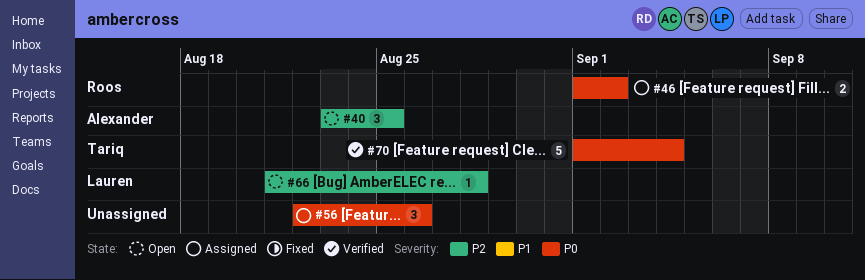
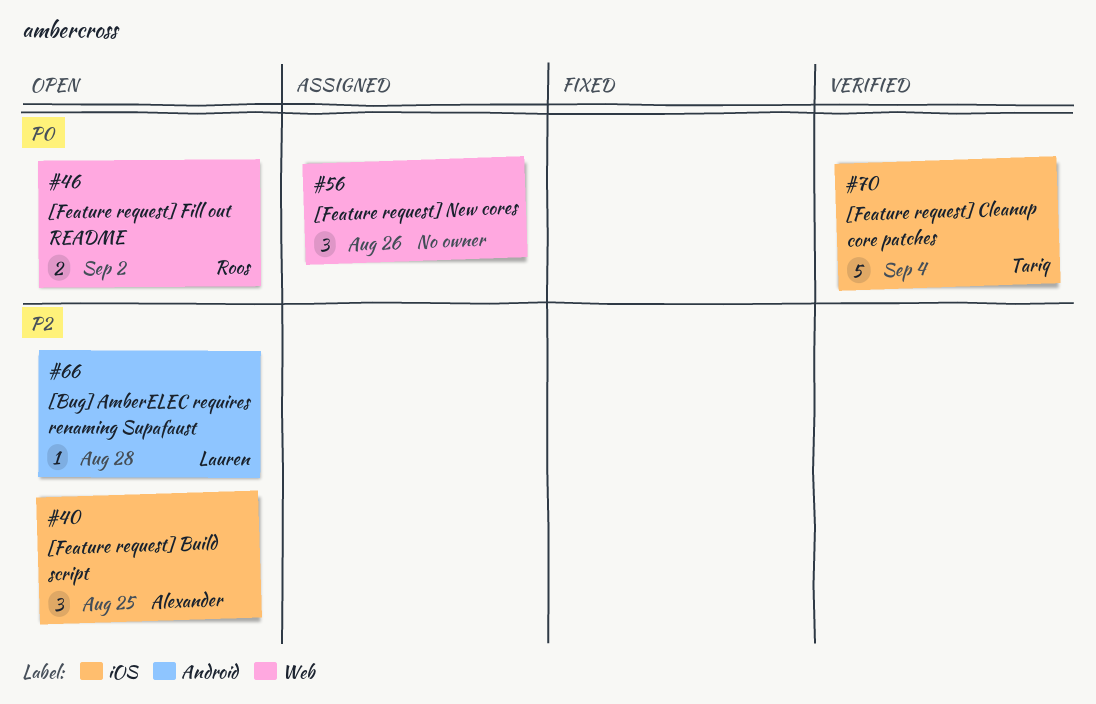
#46, status: Assigned -> Open

